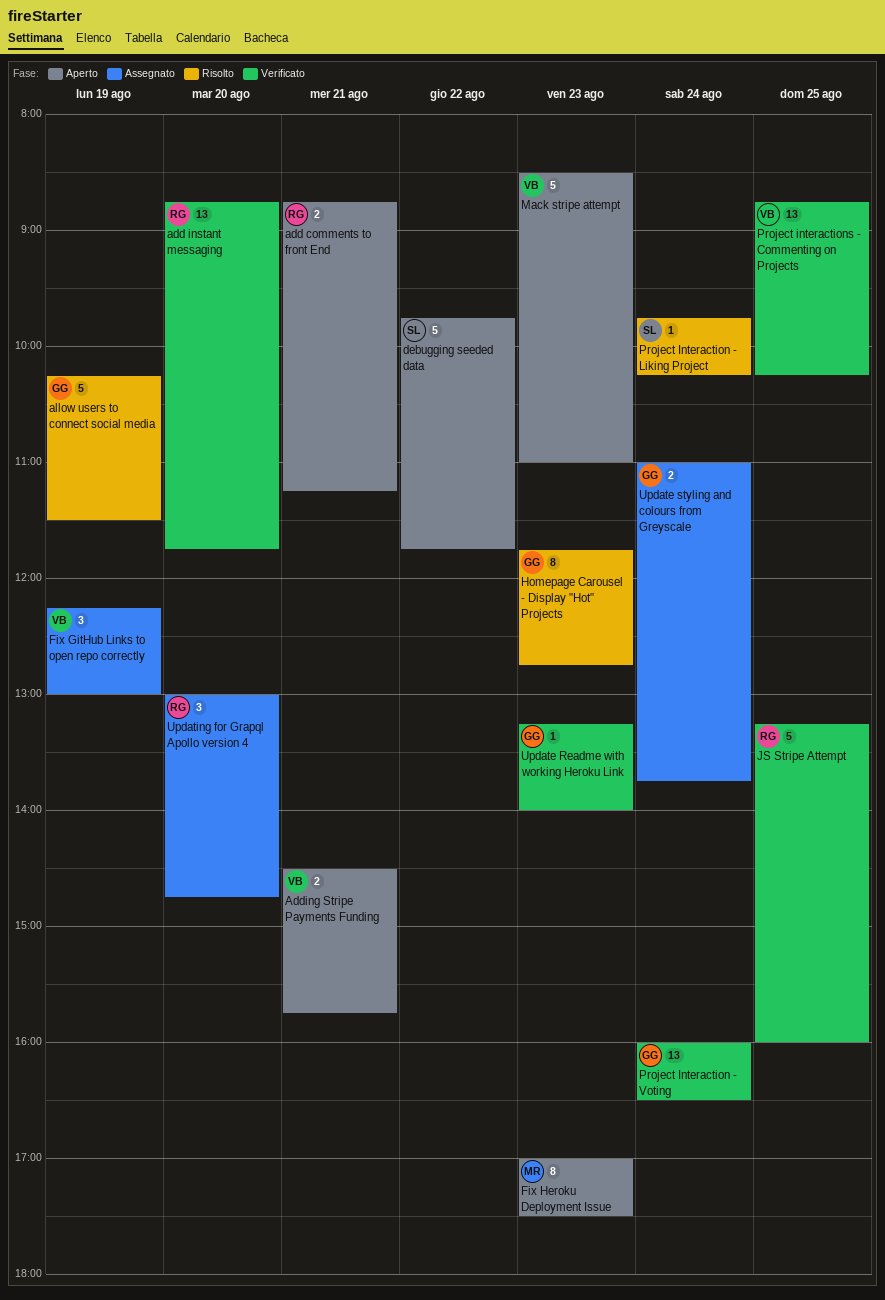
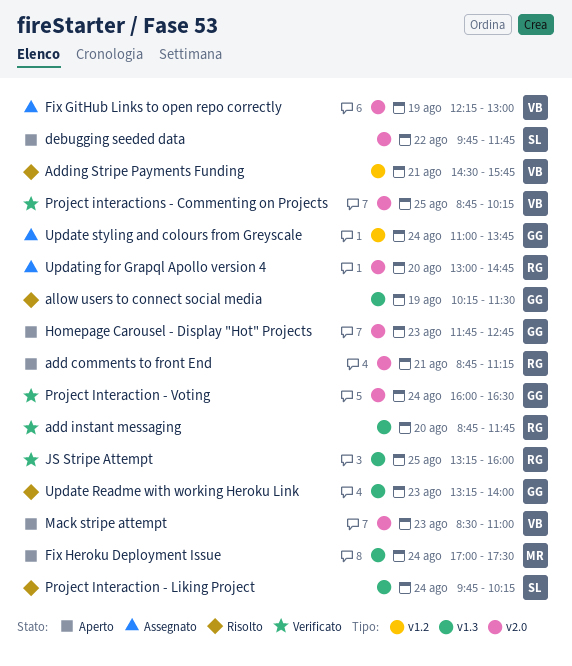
Adding Stripe Payments Funding, status: Aperto -> Risolto
Fix Heroku Deployment Issue, day: Aug 23 -> Aug 24
Homepage Carousel - Display "Hot" Projects, status: Risolto -> Aperto
Update Readme with working Heroku Link, status: Verificato -> Risolto

